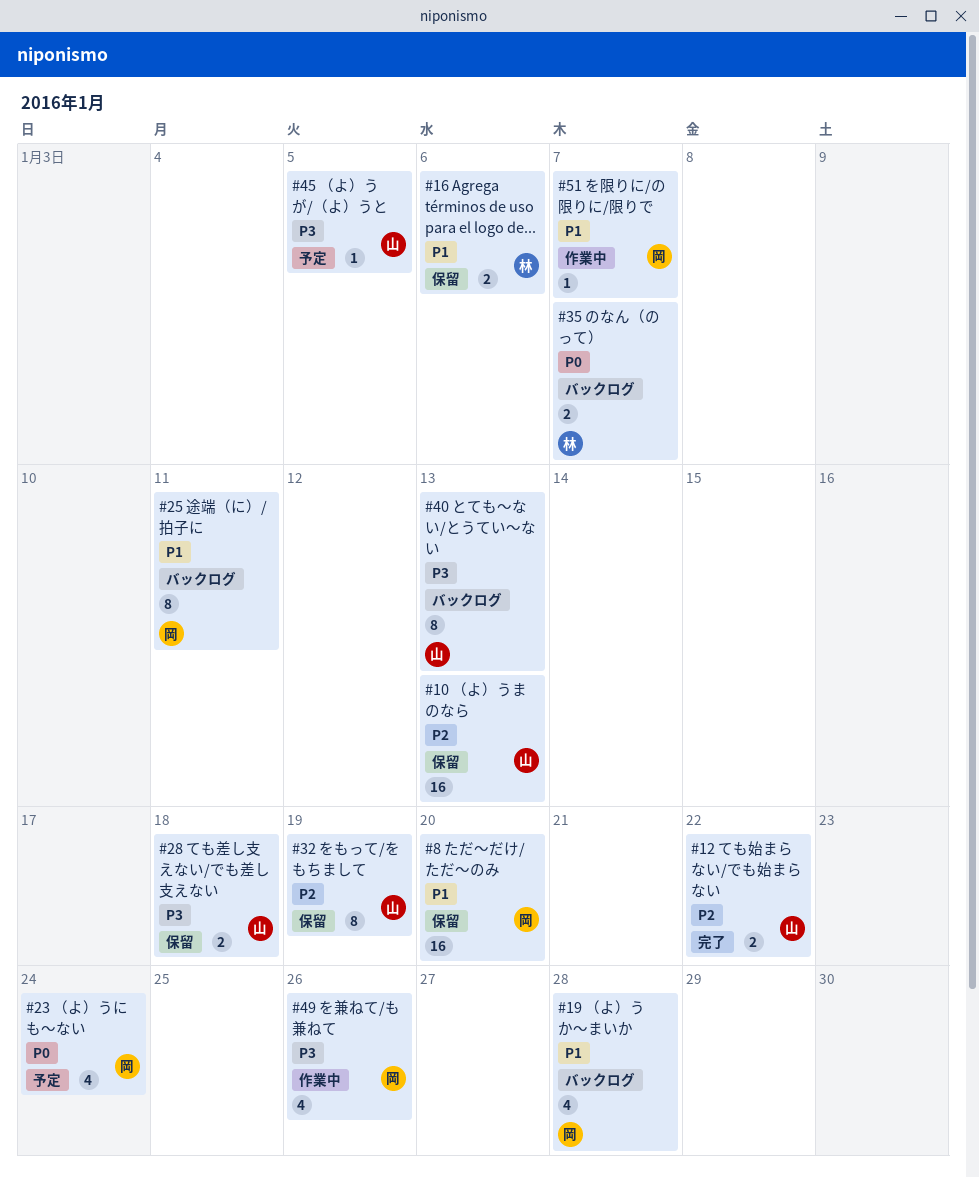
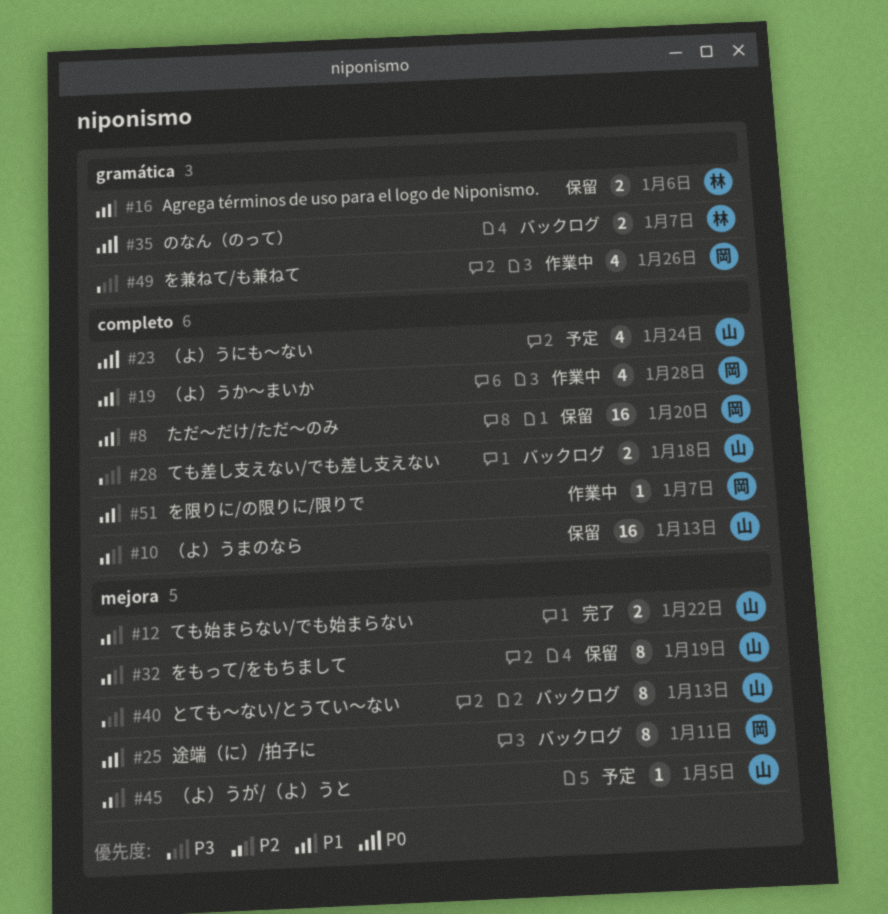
#19, status: バックログ -> 作業中
#23, owner: 岡 -> 山
#28, status: 保留 -> バックログ
#45, priority: P3 -> P2

